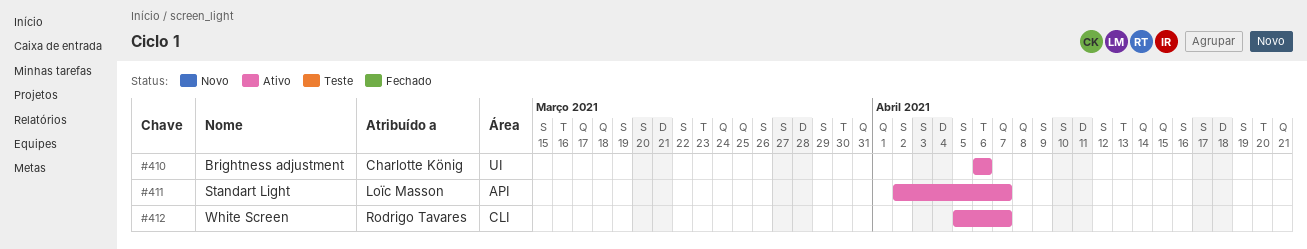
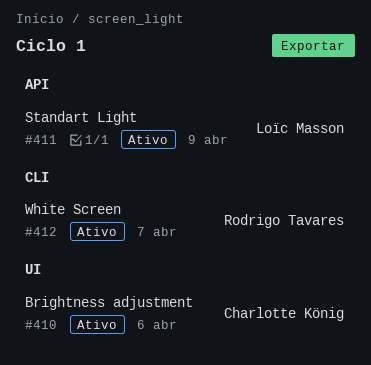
#411, due: Apr 7 -> Apr 9

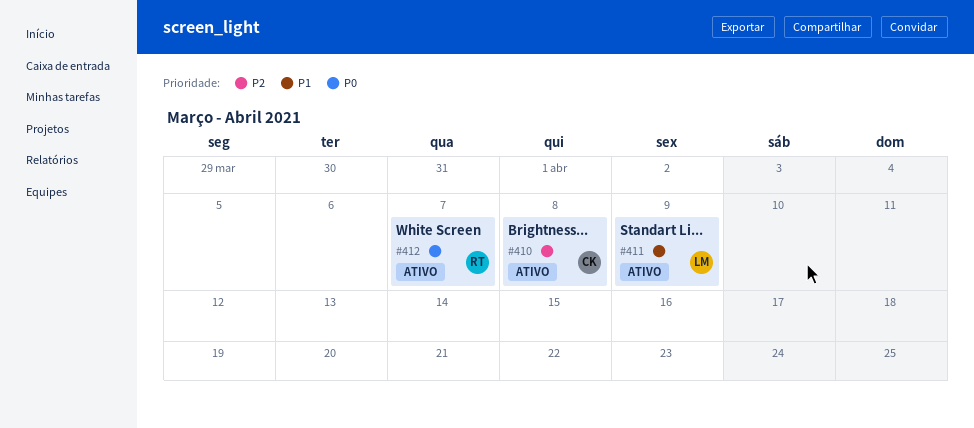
#410, due: Apr 6 -> Apr 8

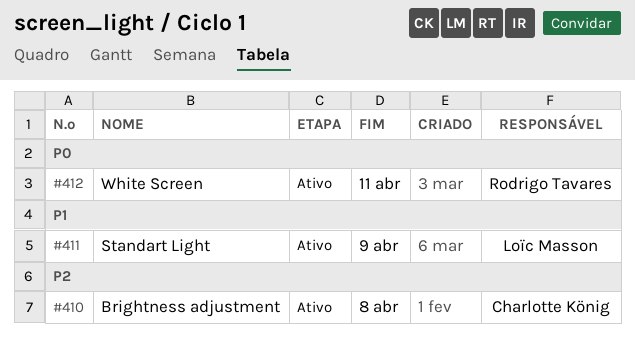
#412, due: Apr 7 -> Apr 11

